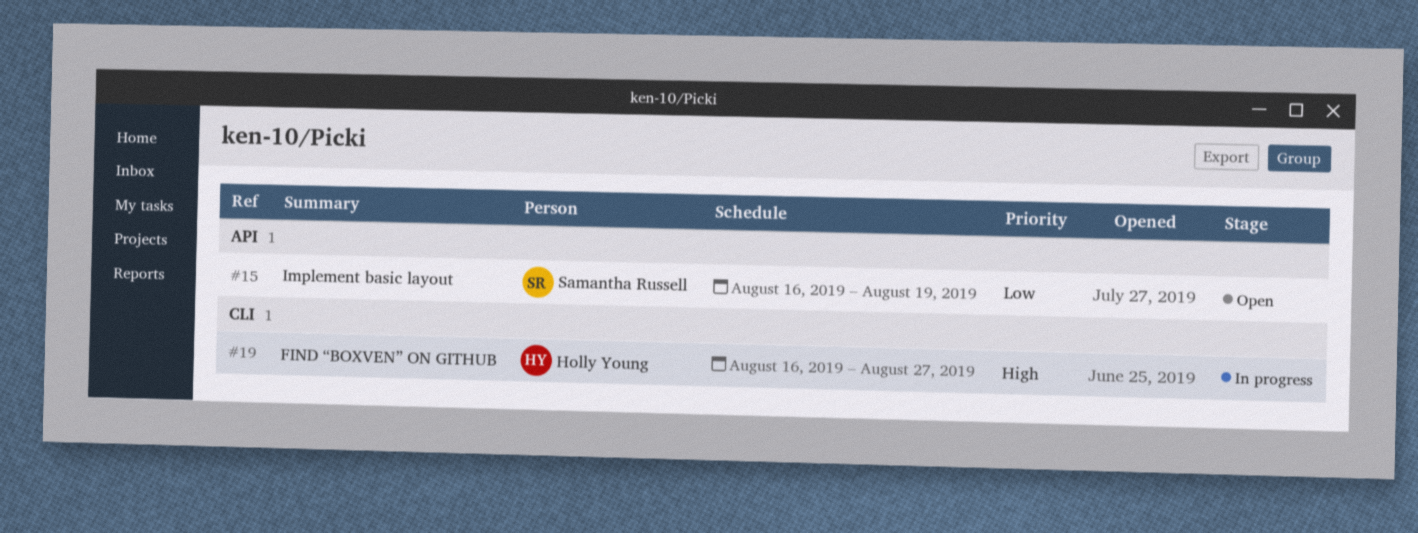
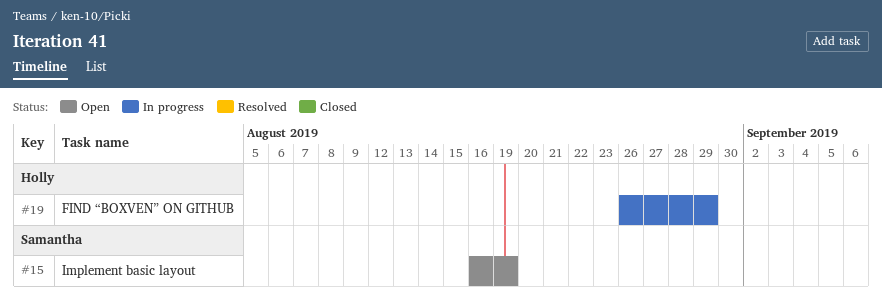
#19, start: Aug 16 -> Aug 26
#19, due: Aug 27 -> Aug 29

